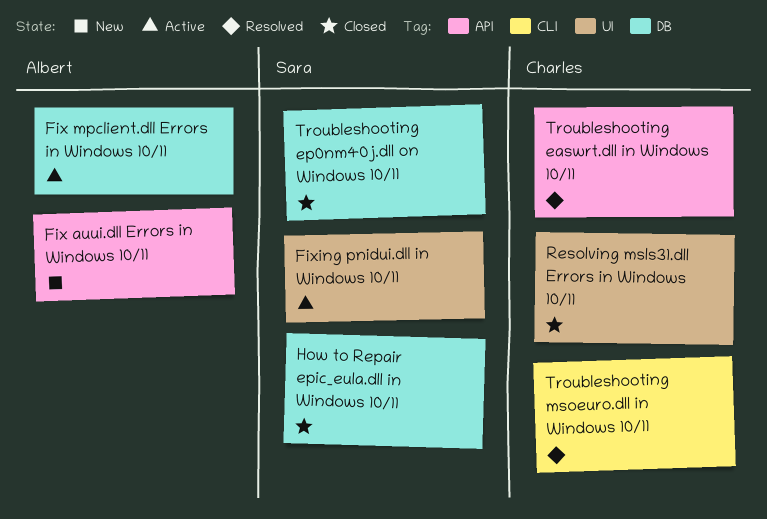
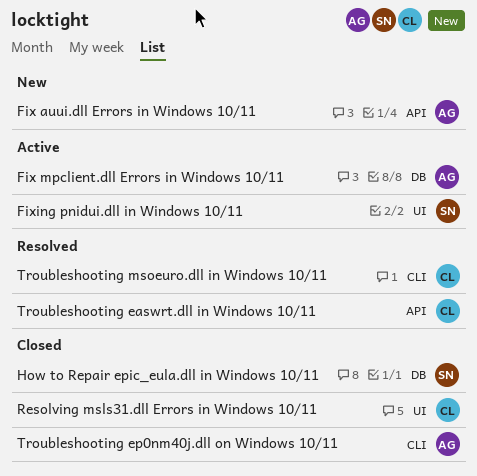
Troubleshooting ep0nm40j.dll on Windows 10/11, owner: Sara -> Albert
Troubleshooting ep0nm40j.dll on Windows 10/11, label: DB -> CLI

